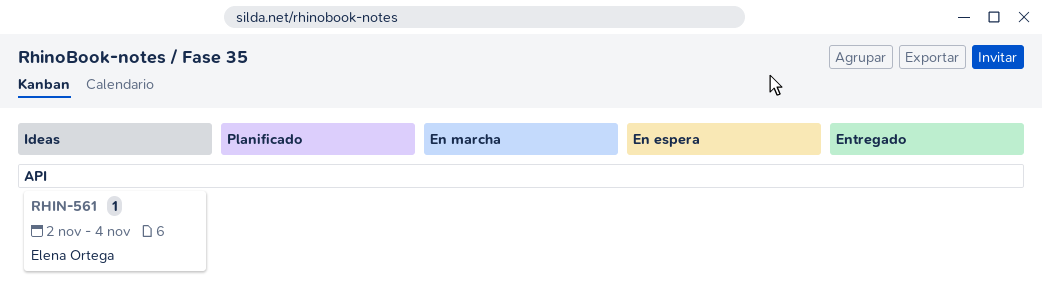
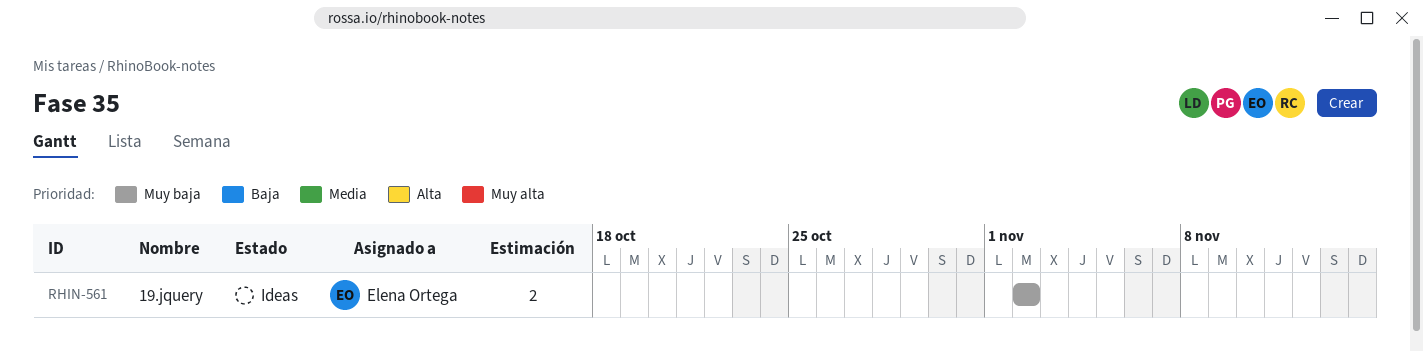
RHIN-561, estimate: 1 -> 2
RHIN-561, due: Nov 4 -> Nov 2

